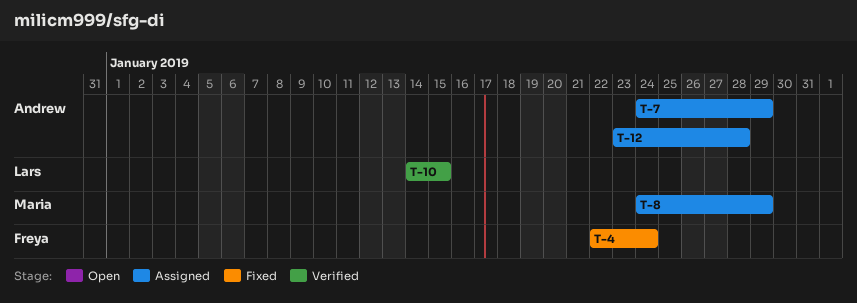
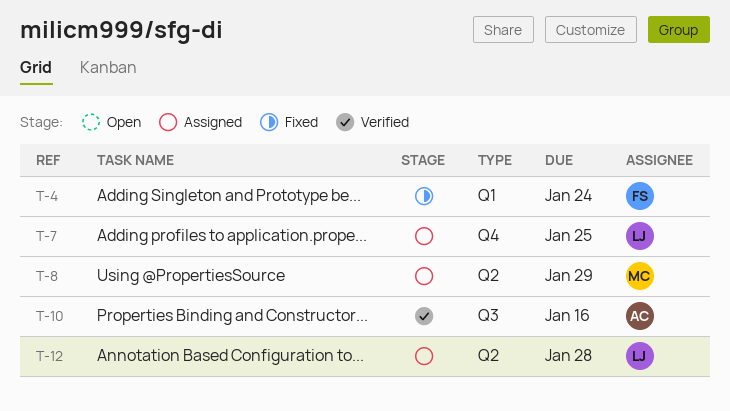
T-7, owner: Andrew -> Lars
T-7, due: Jan 29 -> Jan 25
T-10, owner: Lars -> Andrew
T-10, due: Jan 15 -> Jan 16
T-12, owner: Andrew -> Lars

